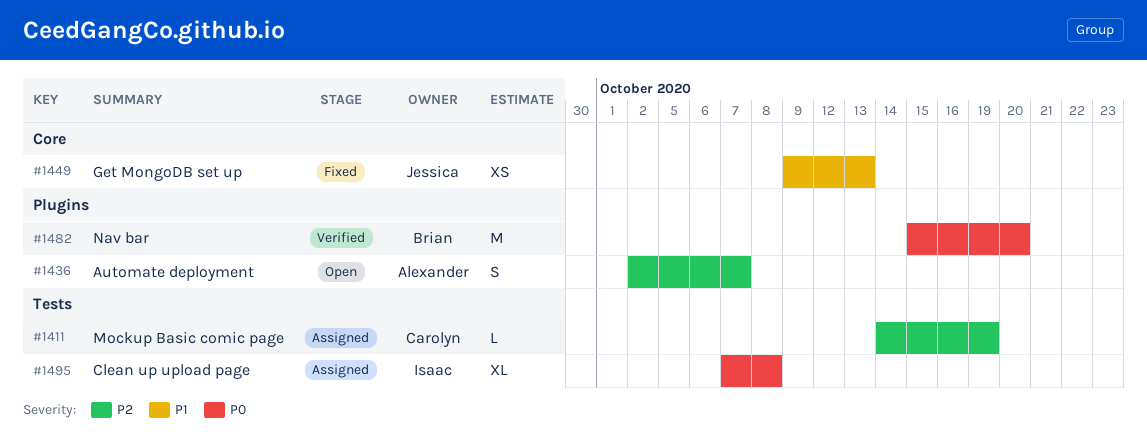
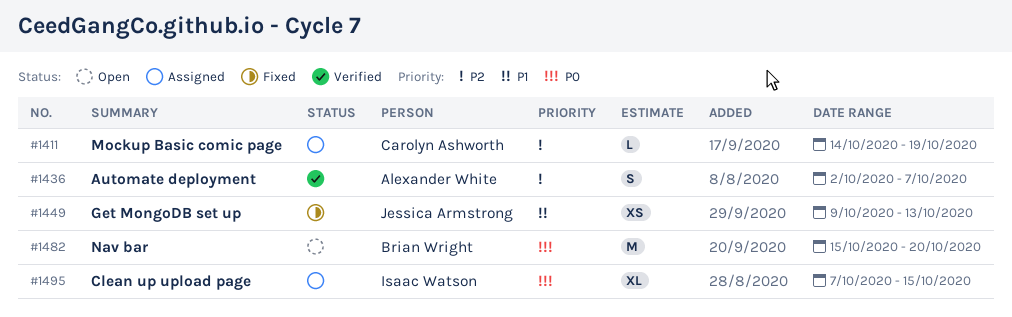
#1436, status: Open -> Verified
#1482, status: Verified -> Open
#1495, due: Oct 8 -> Oct 15

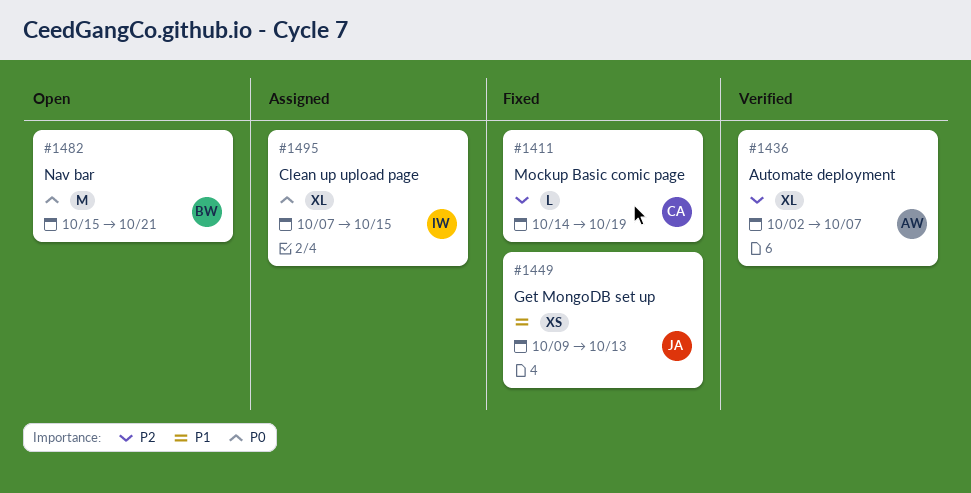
#1411, status: Assigned -> Fixed
#1436, estimate: S -> XL
#1482, due: Oct 20 -> Oct 21

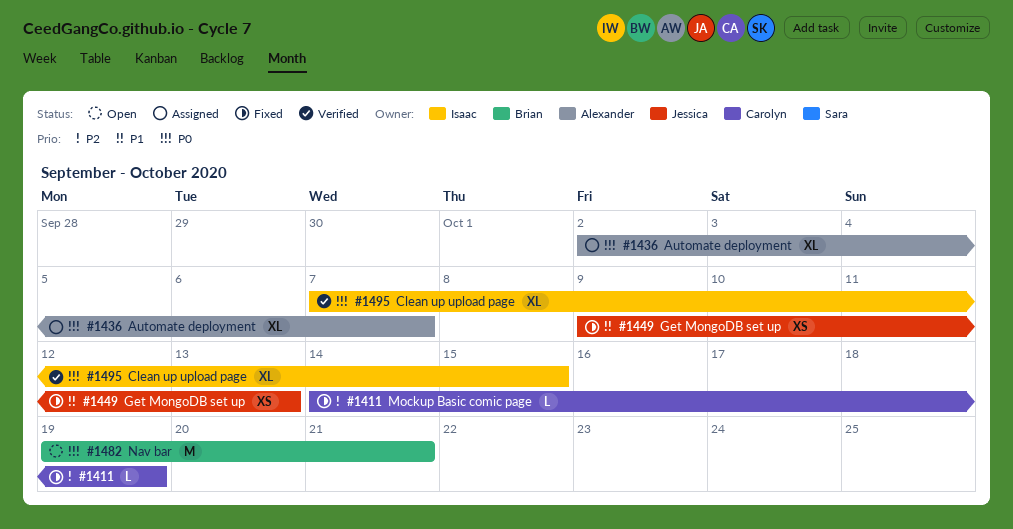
#1436, status: Verified -> Assigned
#1436, priority: P2 -> P0
#1482, start: Oct 15 -> Oct 19
#1495, status: Assigned -> Verified

